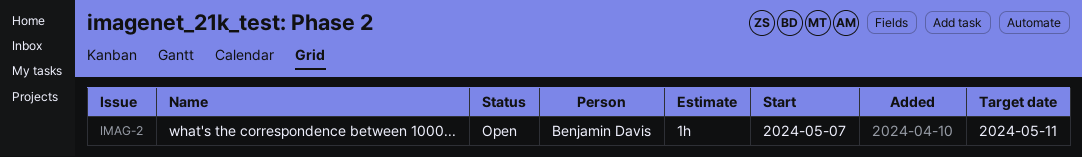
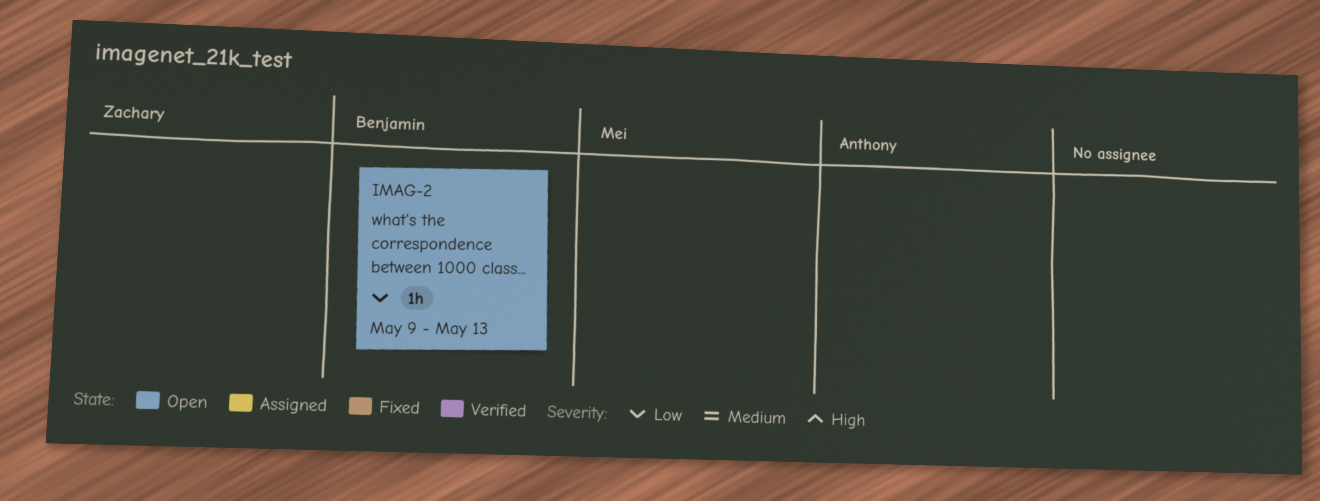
IMAG-2, start: May 7 -> May 9
IMAG-2, due: May 11 -> May 13

